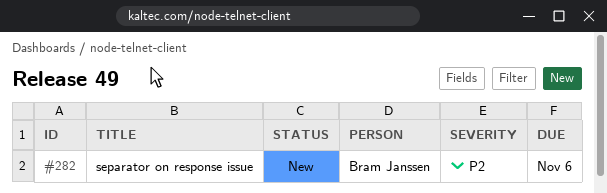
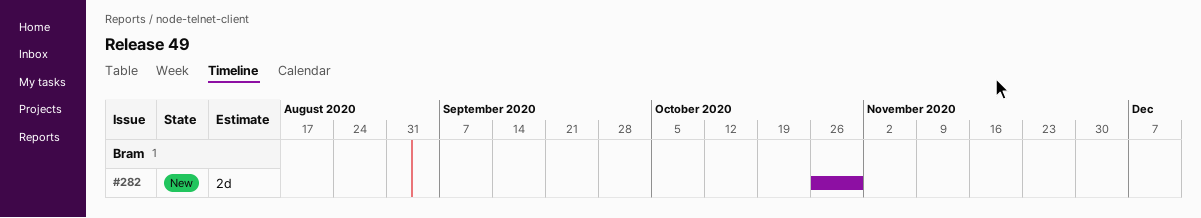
#282, due: Nov 6 -> Oct 30

